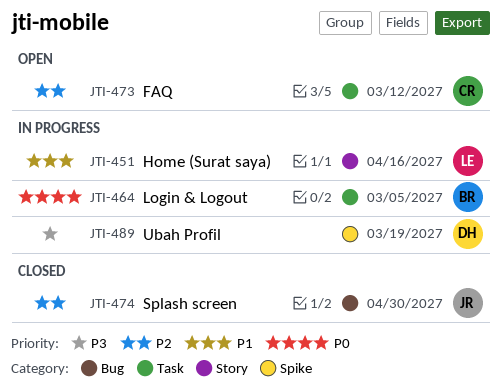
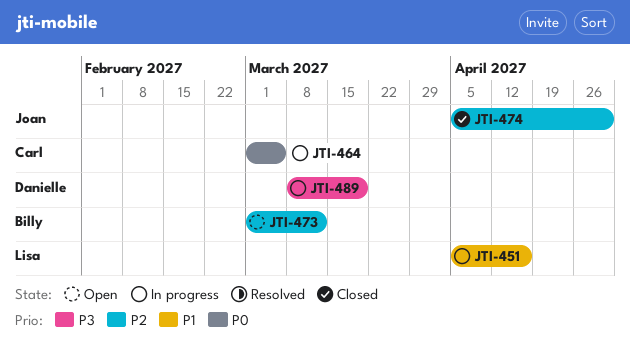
JTI-464, owner: Billy -> Carl
JTI-473, owner: Carl -> Billy

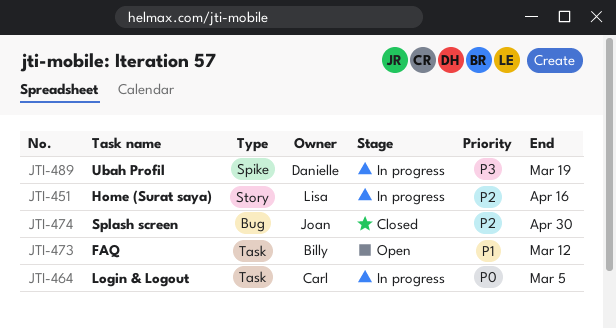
JTI-451, priority: P1 -> P2
JTI-473, priority: P2 -> P1

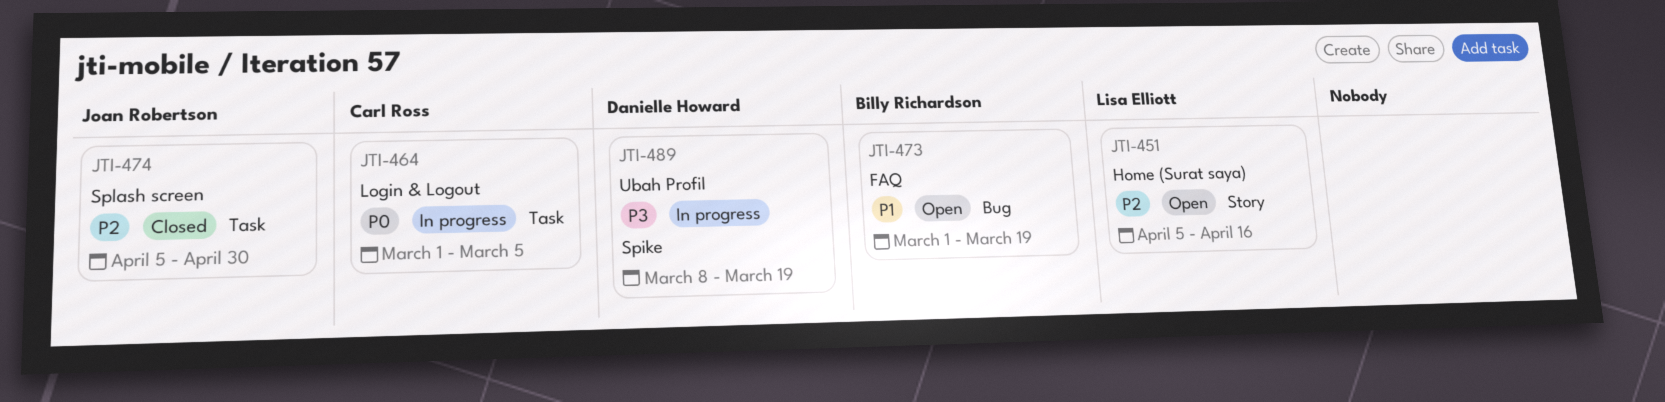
JTI-451, status: In progress -> Open
JTI-473, label: Task -> Bug
JTI-473, due: Mar 12 -> Mar 19
JTI-474, label: Bug -> Task

